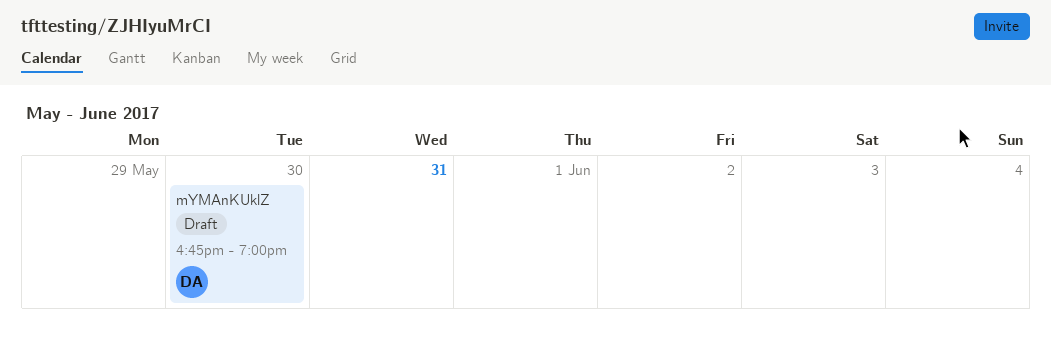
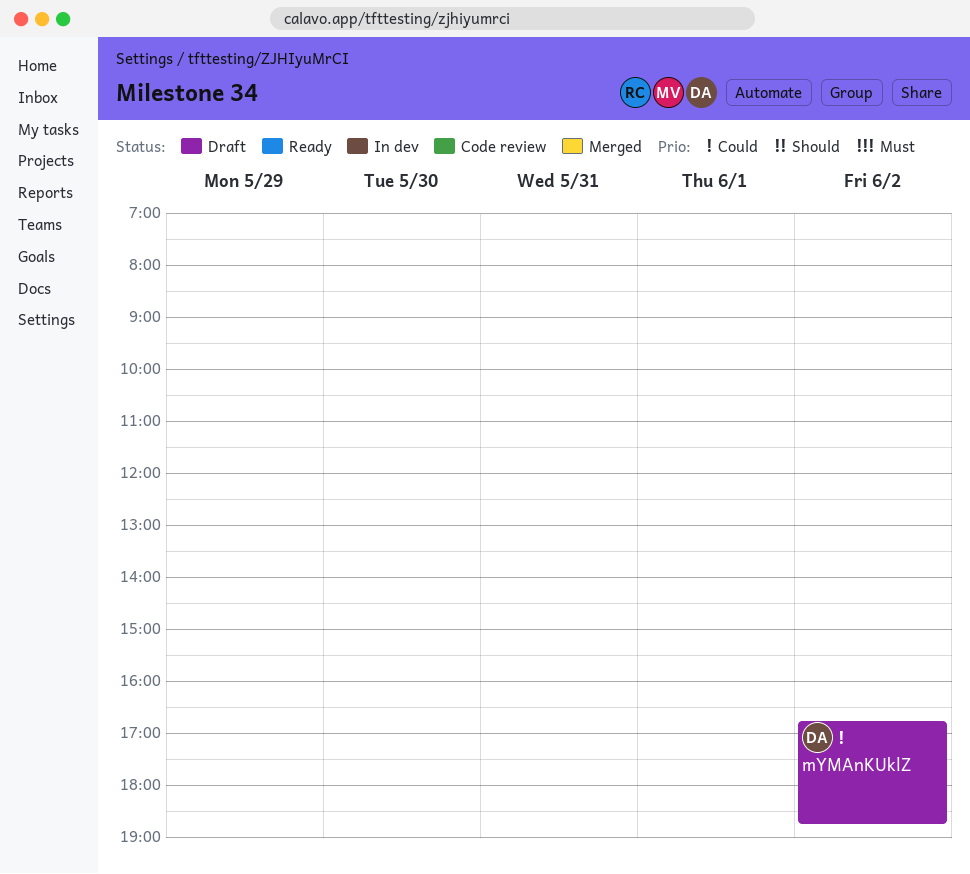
mYMAnKUklZ, day: May 30 -> Jun 2
mYMAnKUklZ, ends: 19:00 -> 18:45

